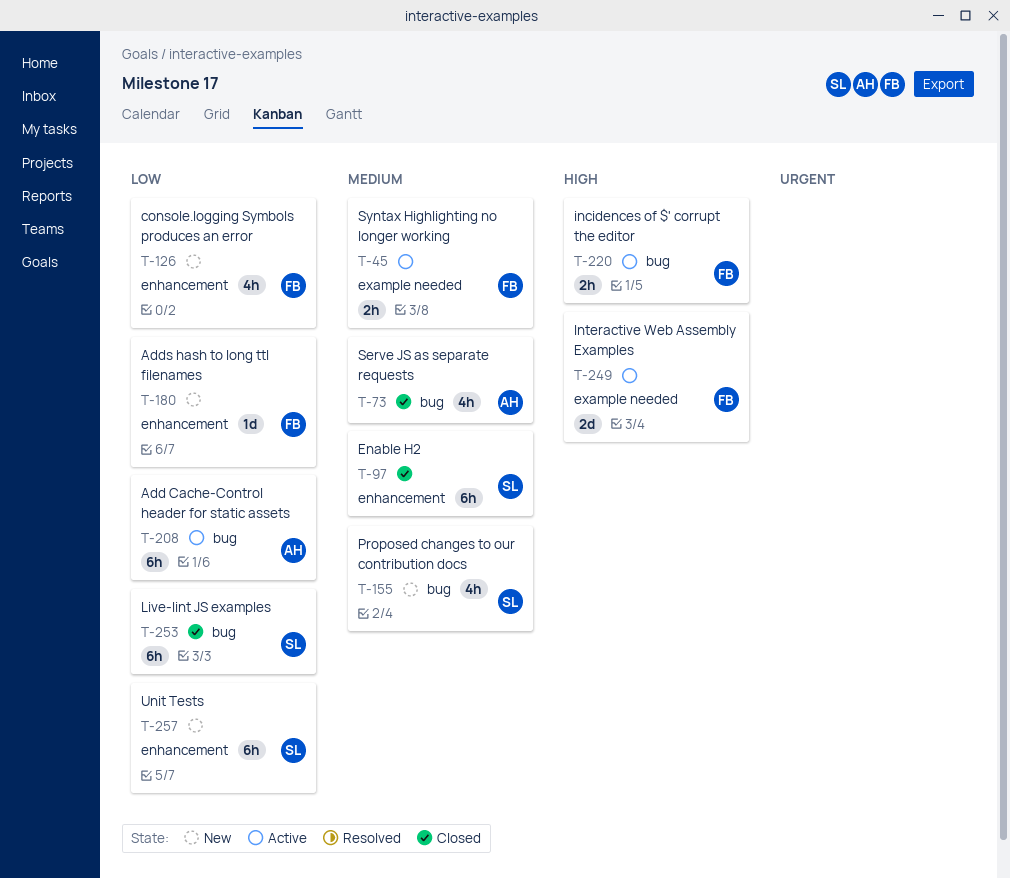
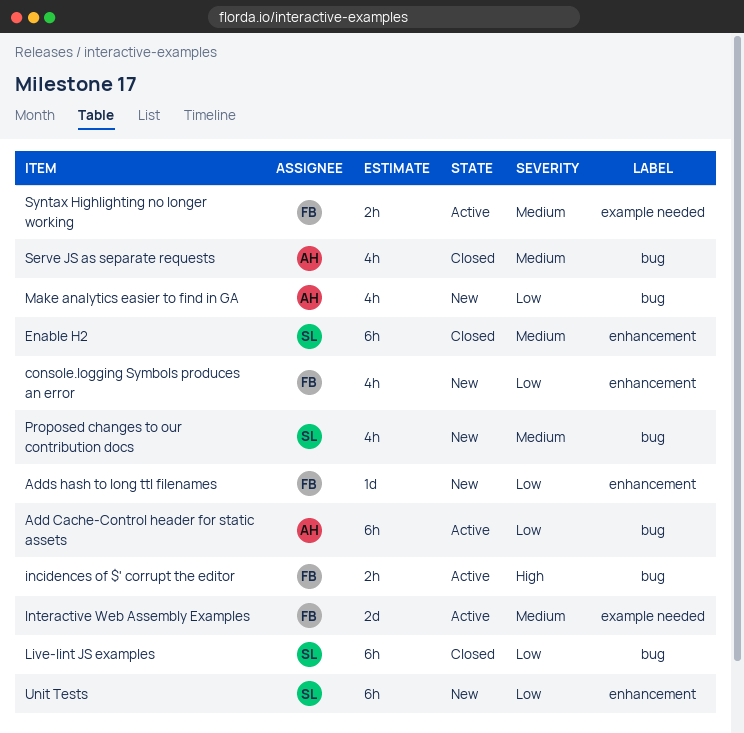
Interactive Web Assembly Examples, priority: High -> Medium
Make analytics easier to find in GA: none -> present

